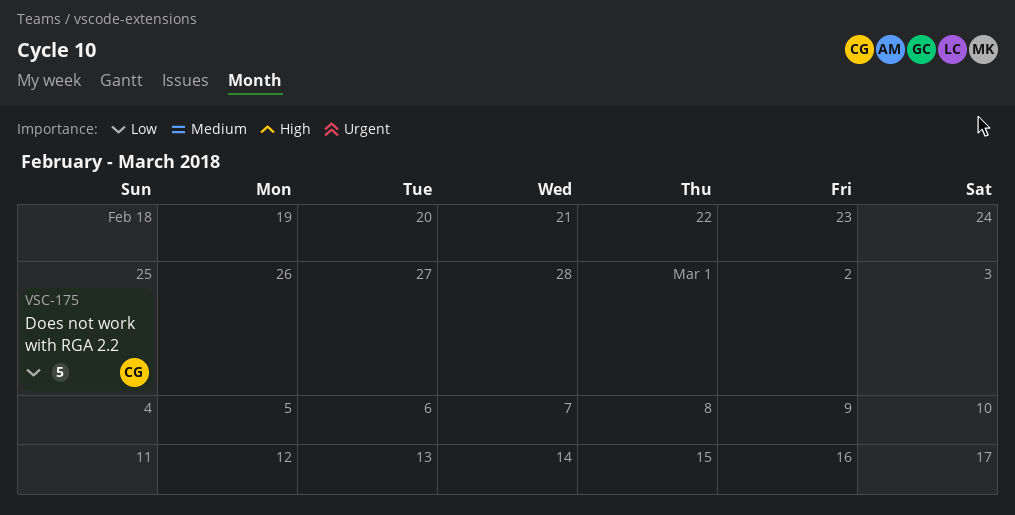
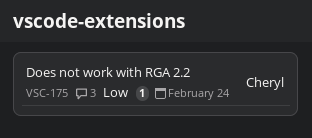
VSC-175, estimate: 5 -> 1
VSC-175, due: Feb 25 -> Feb 24

